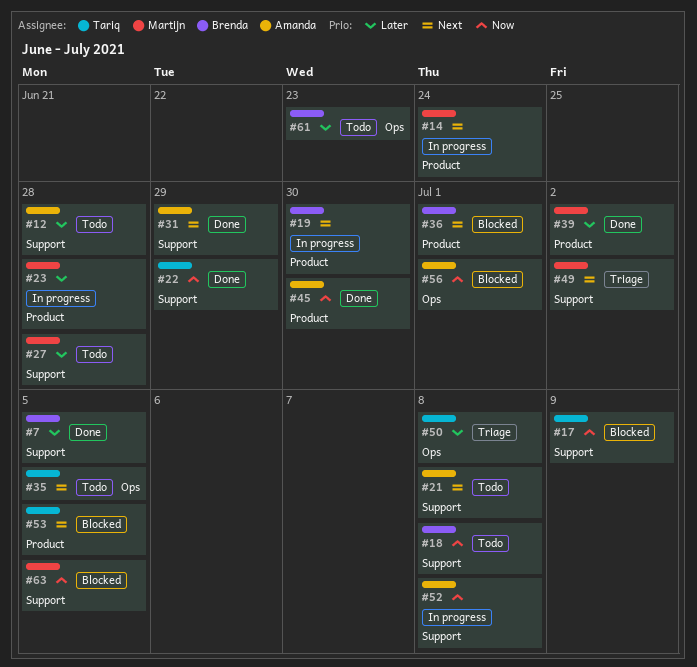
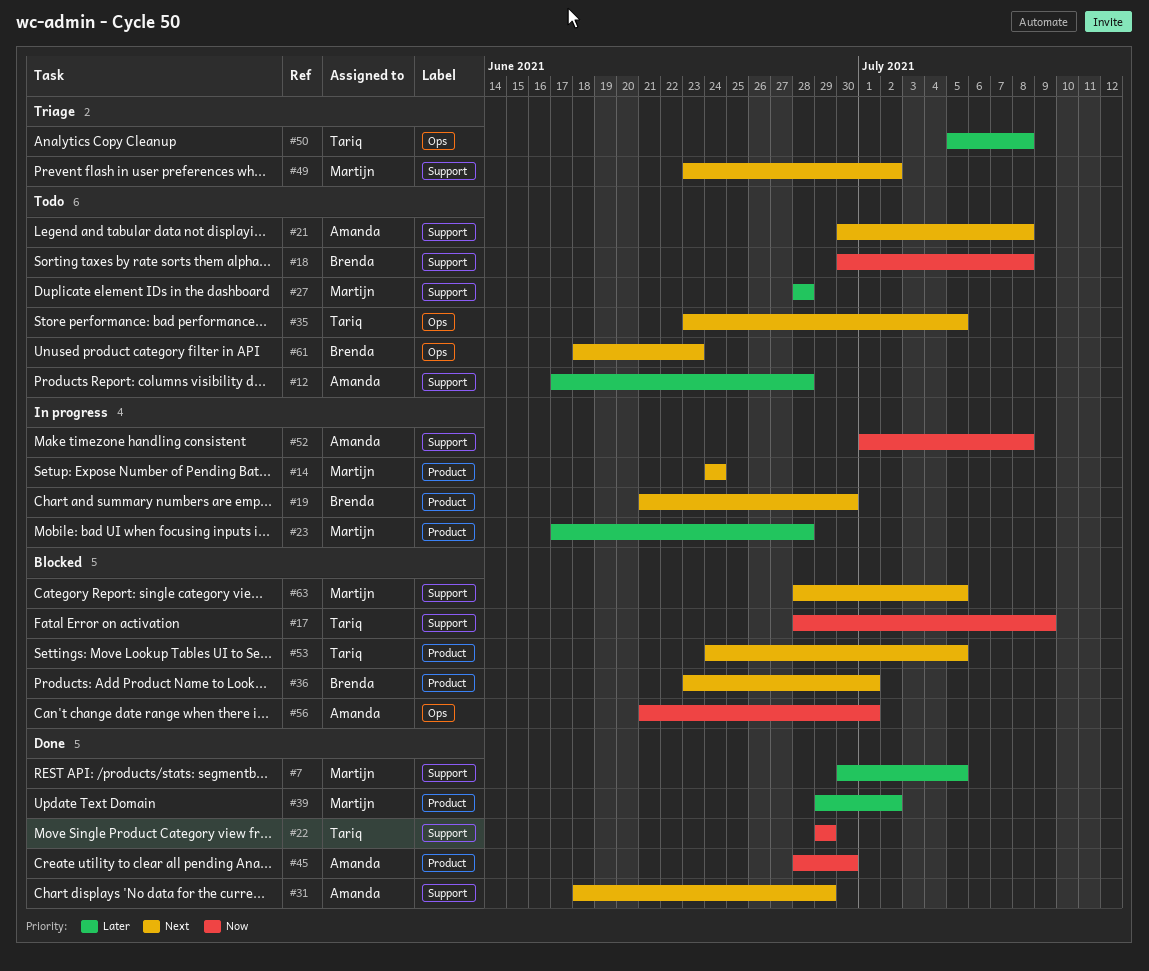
#7, owner: Brenda -> Martijn
#61, priority: Later -> Next
#63, priority: Now -> Next

